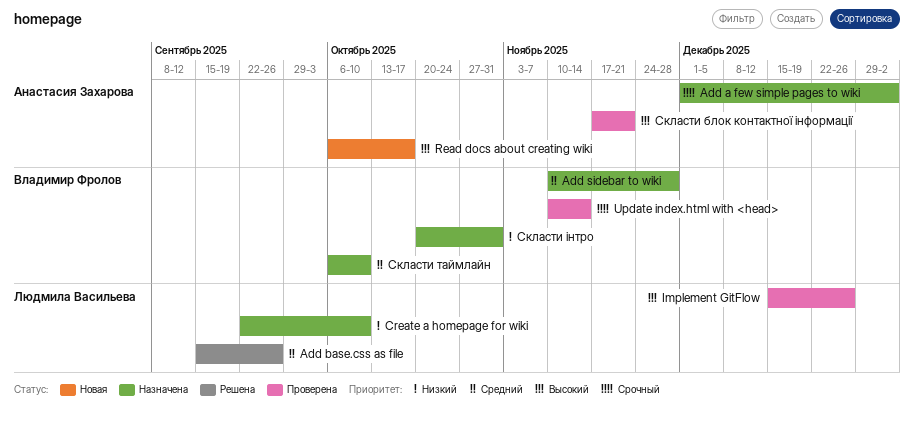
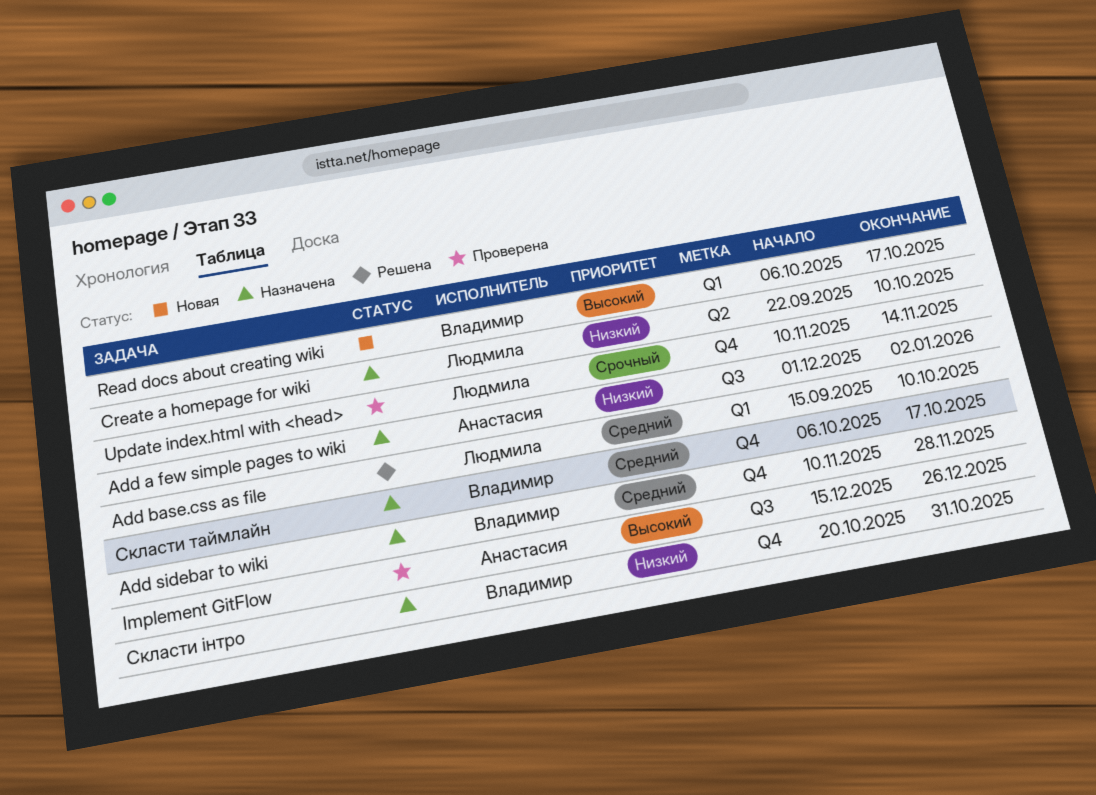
Add a few simple pages to wiki, priority: Срочный -> Низкий
Add base.css as file, due: Sep 26 -> Oct 10
Implement GitFlow, owner: Людмила Васильева -> Анастасия Захарова
Read docs about creating wiki, owner: Анастасия Захарова -> Владимир Фролов
Update index.html with <head>, owner: Владимир Фролов -> Людмила Васильева
Скласти блок контактної інформації: present -> none
Скласти таймлайн, due: Oct 10 -> Oct 17

